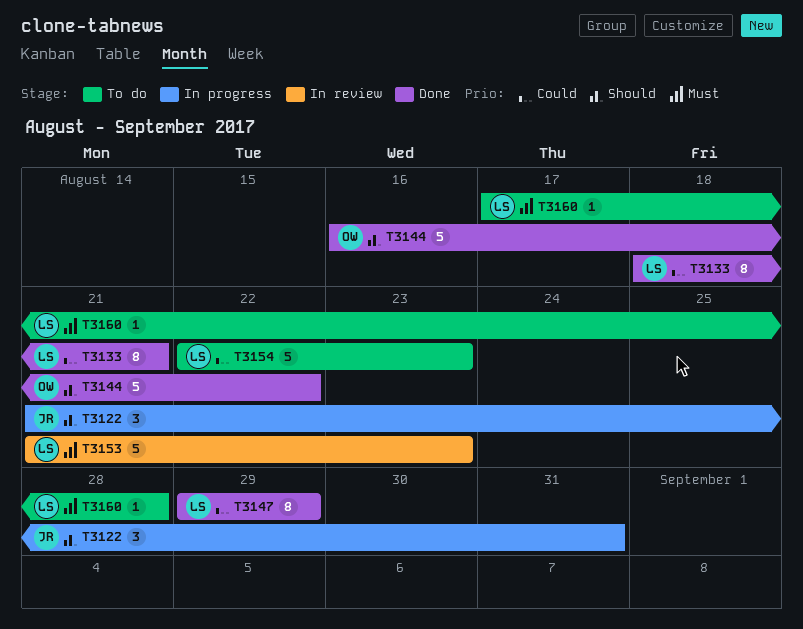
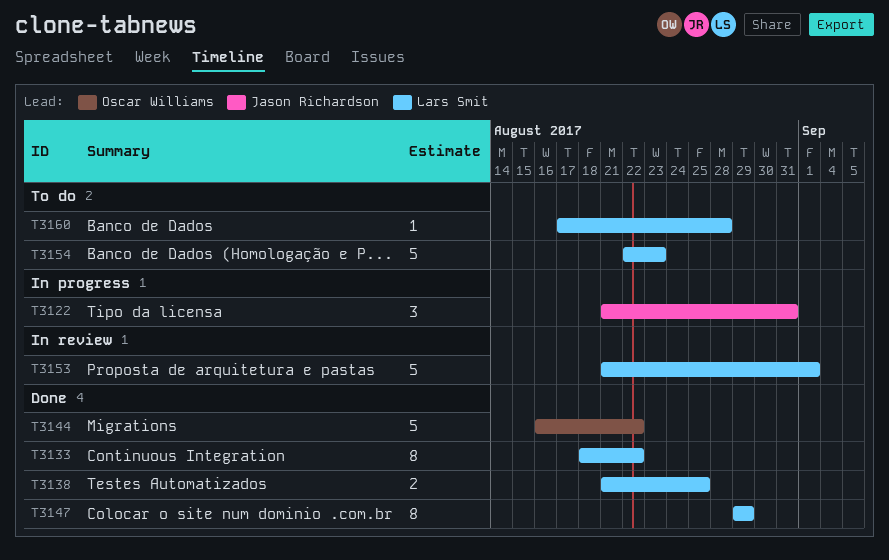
T3133, due: Aug 21 -> Aug 22
T3138: none -> present
T3153, due: Aug 23 -> Sep 1

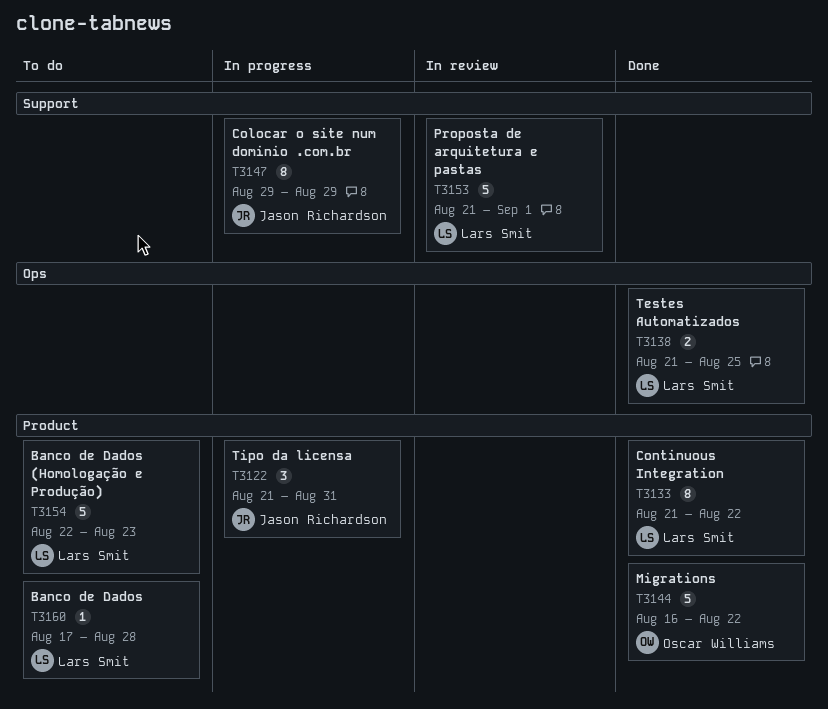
T3133, start: Aug 18 -> Aug 21
T3147, status: Done -> In progress
T3147, owner: Lars Smit -> Jason Richardson

